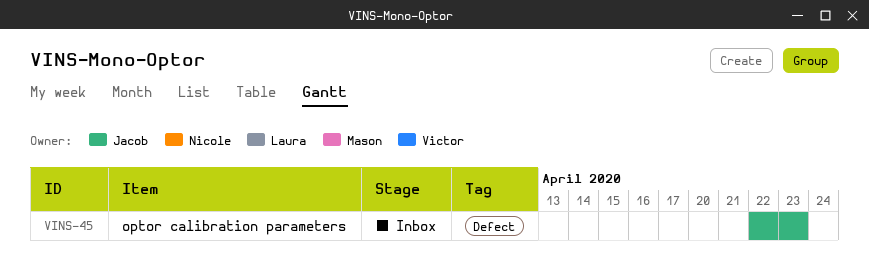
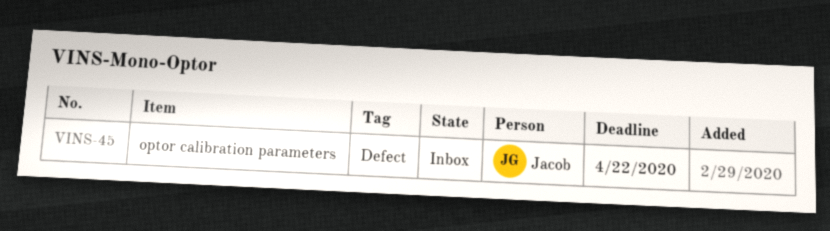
VINS-45, due: Apr 23 -> Apr 22

